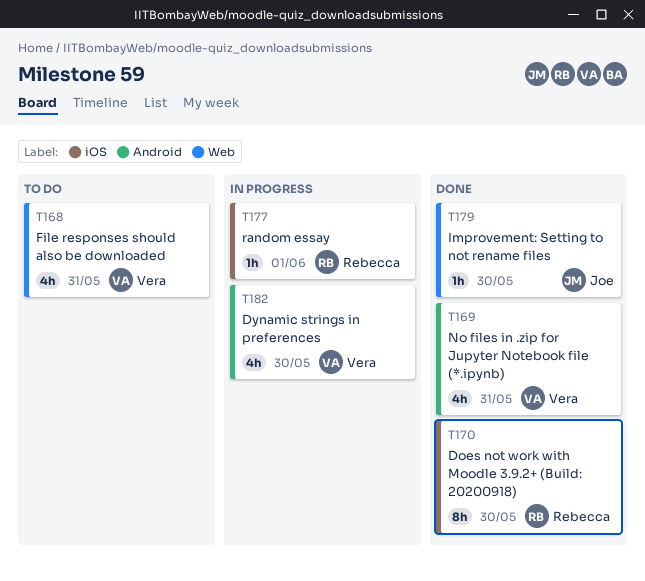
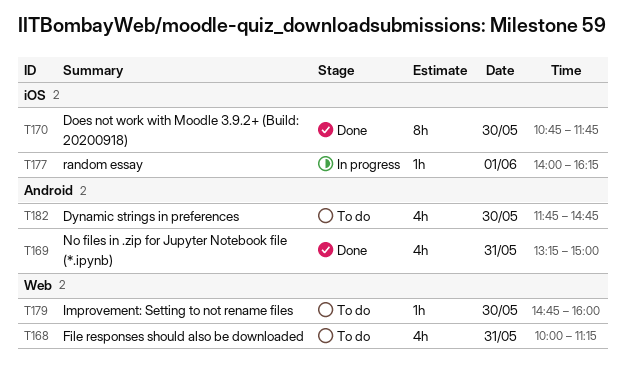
T179, status: Done -> To do
T182, status: In progress -> To do

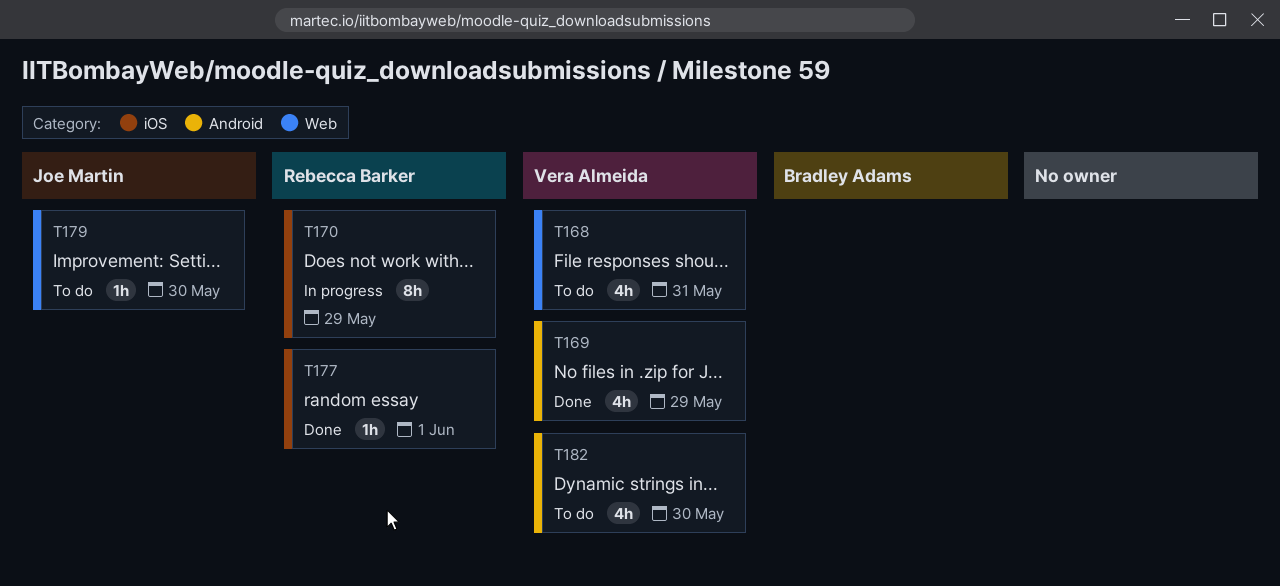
T169, day: May 31 -> May 29
T170, status: Done -> In progress
T170, day: May 30 -> May 29
T177, status: In progress -> Done

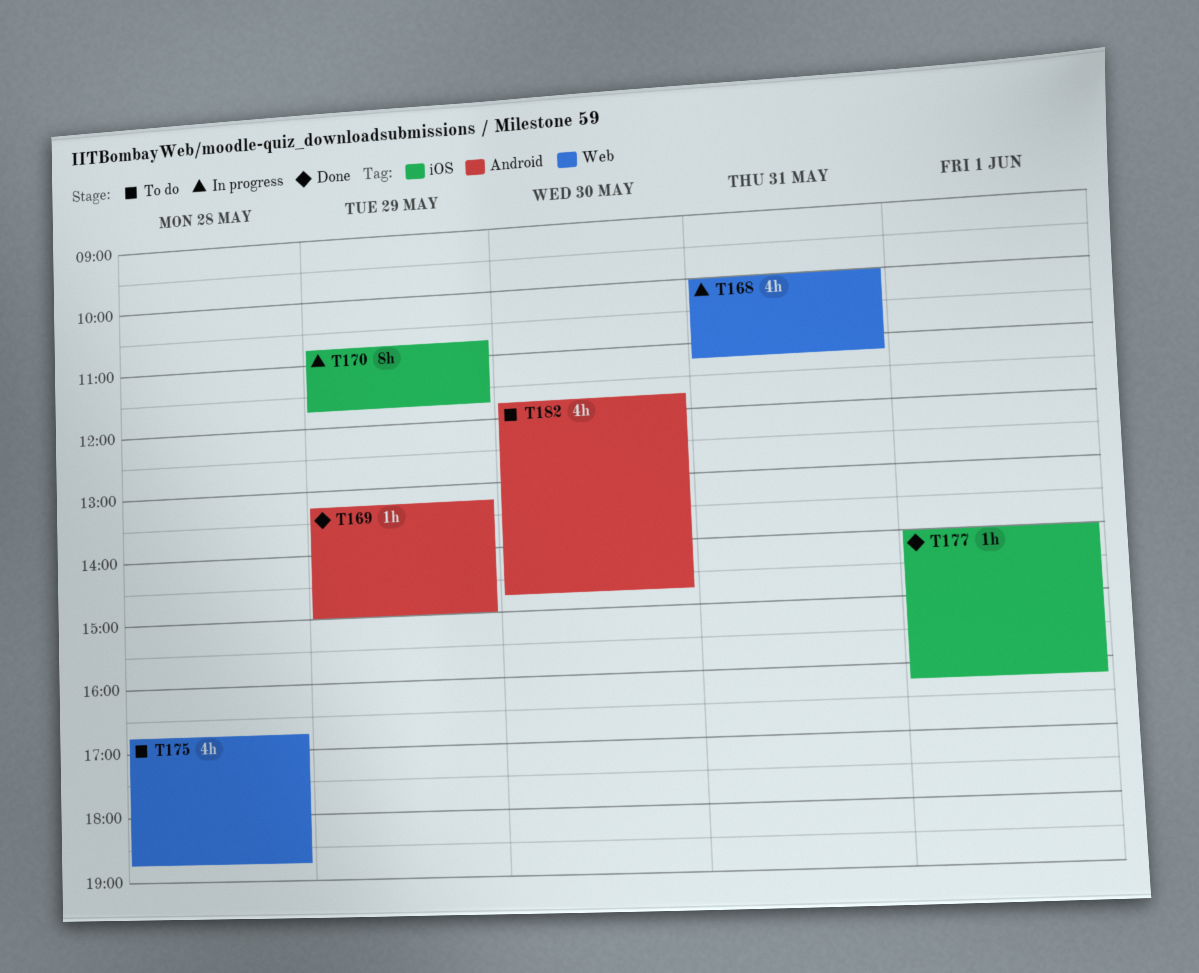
T168, status: To do -> In progress
T169, estimate: 4h -> 1h
T175: none -> present
T179: present -> none

